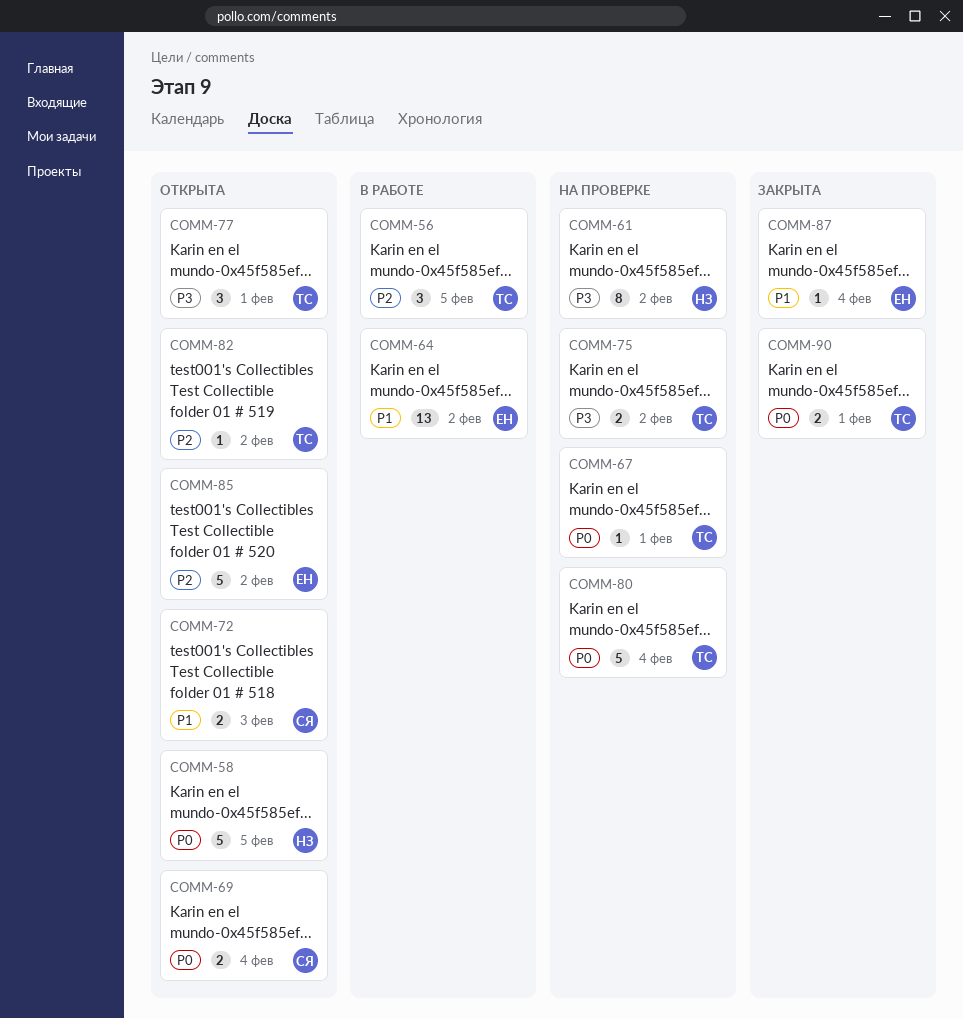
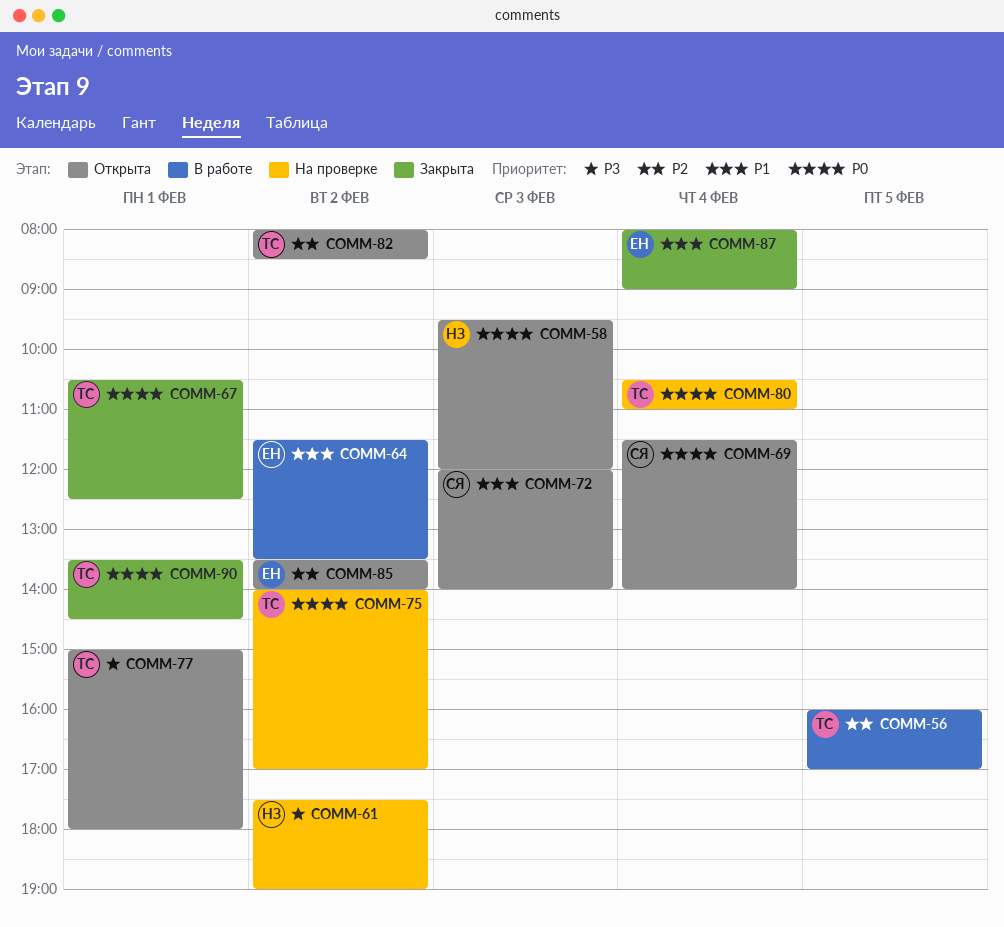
COMM-58, day: Feb 5 -> Feb 3
COMM-67, status: На проверке -> Закрыта
COMM-75, priority: P3 -> P0

